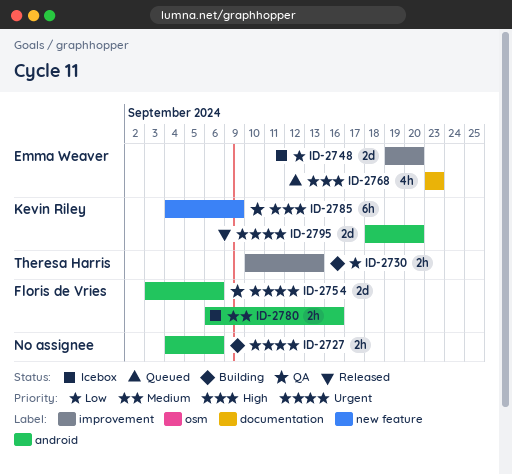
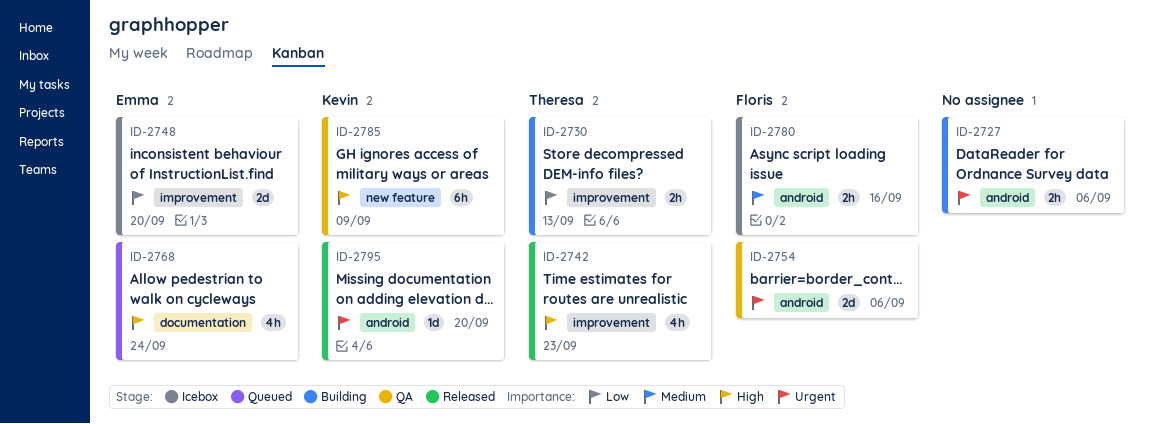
ID-2742: none -> present
ID-2768, due: Sep 23 -> Sep 24
ID-2795, estimate: 2d -> 1d

